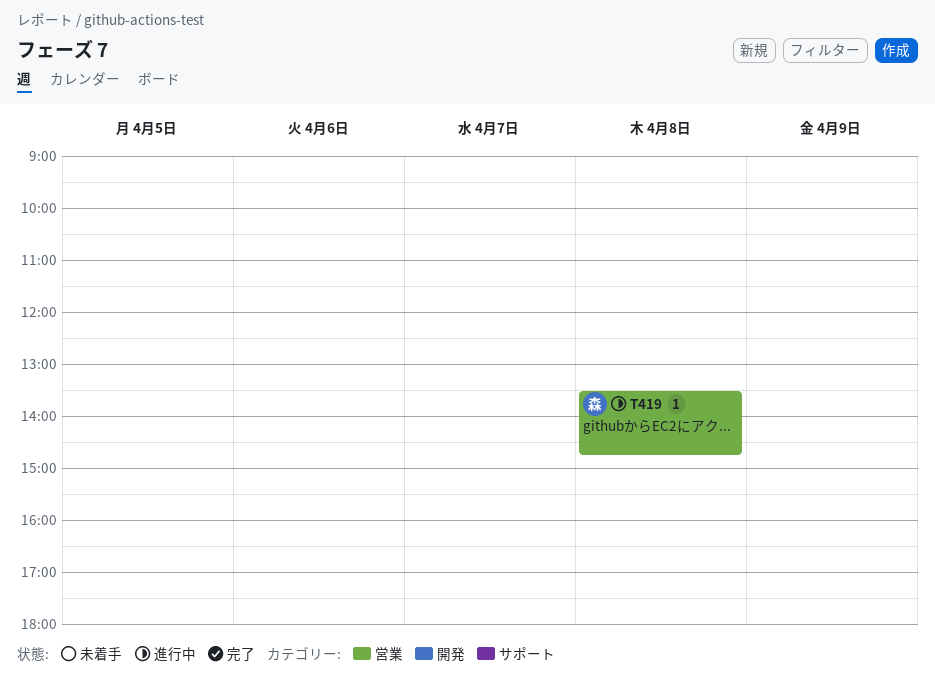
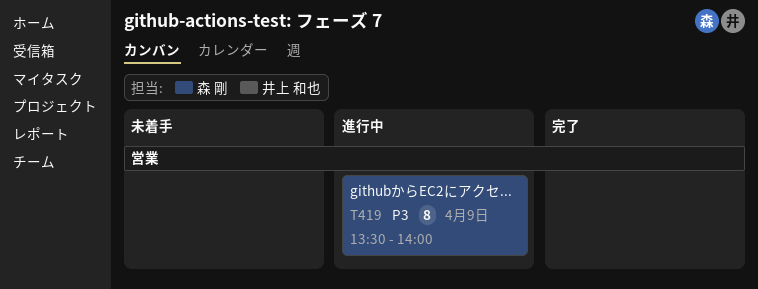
T419, estimate: 1 -> 8
T419, day: Apr 8 -> Apr 9
T419, ends: 14:45 -> 14:00

